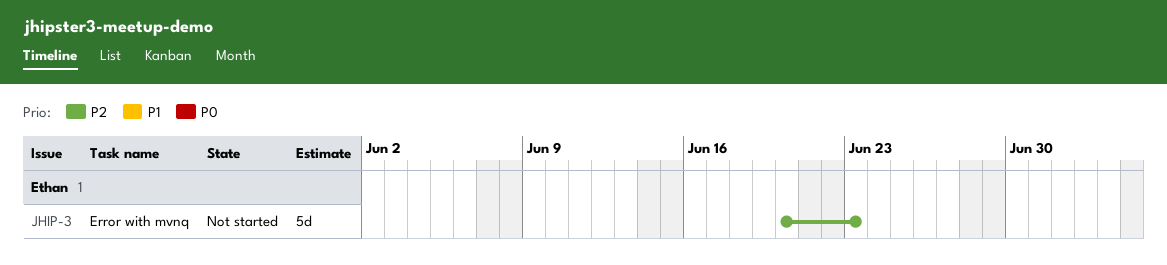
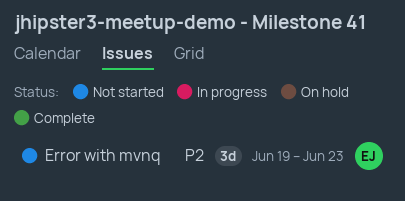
Error with mvnq, estimate: 5d -> 3d
Error with mvnq, start: Jun 20 -> Jun 19

